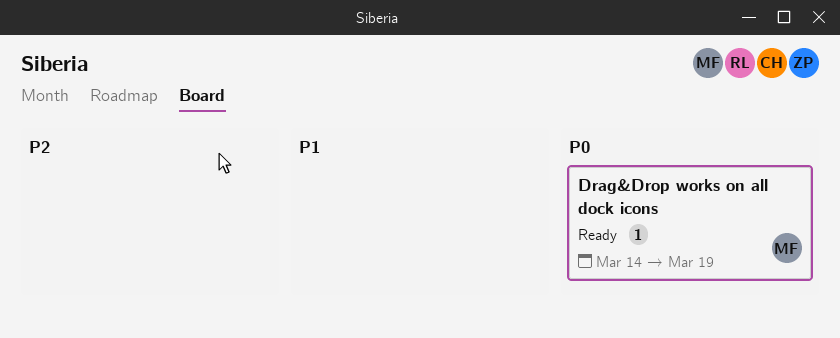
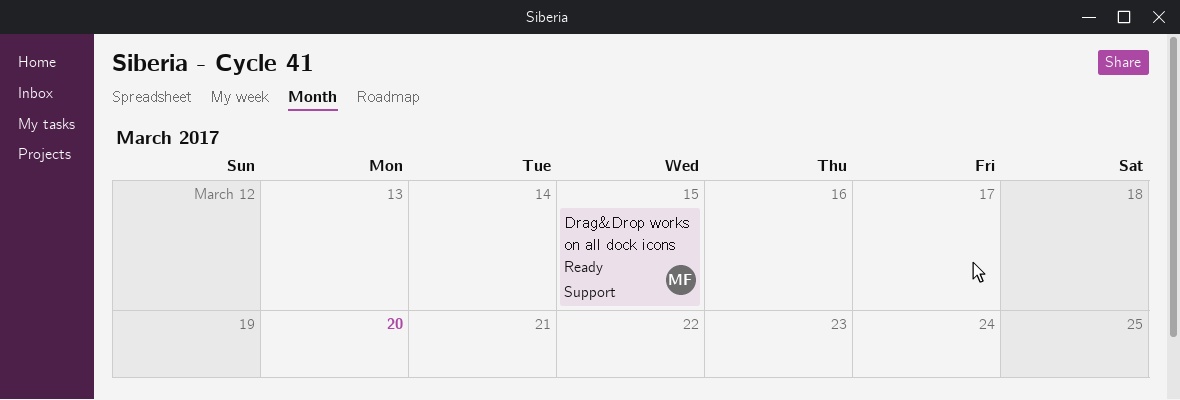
Drag&Drop works on all dock icons, due: Mar 19 -> Mar 15

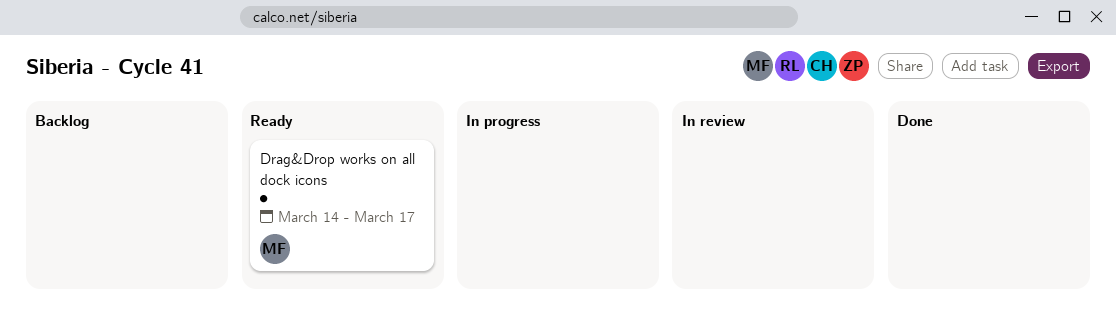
Drag&Drop works on all dock icons, due: Mar 15 -> Mar 17

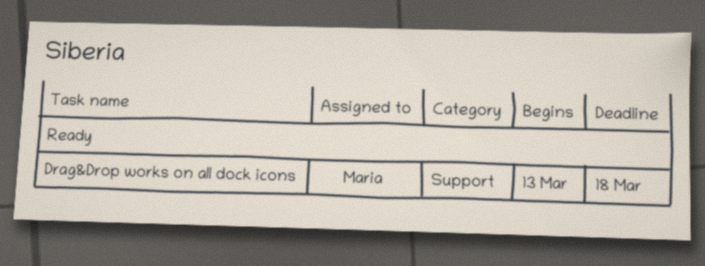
Drag&Drop works on all dock icons, start: Mar 14 -> Mar 13
Drag&Drop works on all dock icons, due: Mar 17 -> Mar 18

